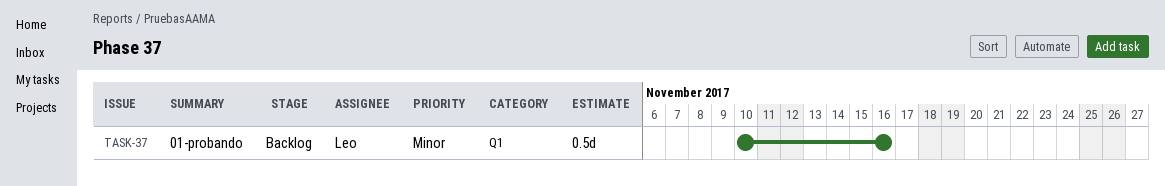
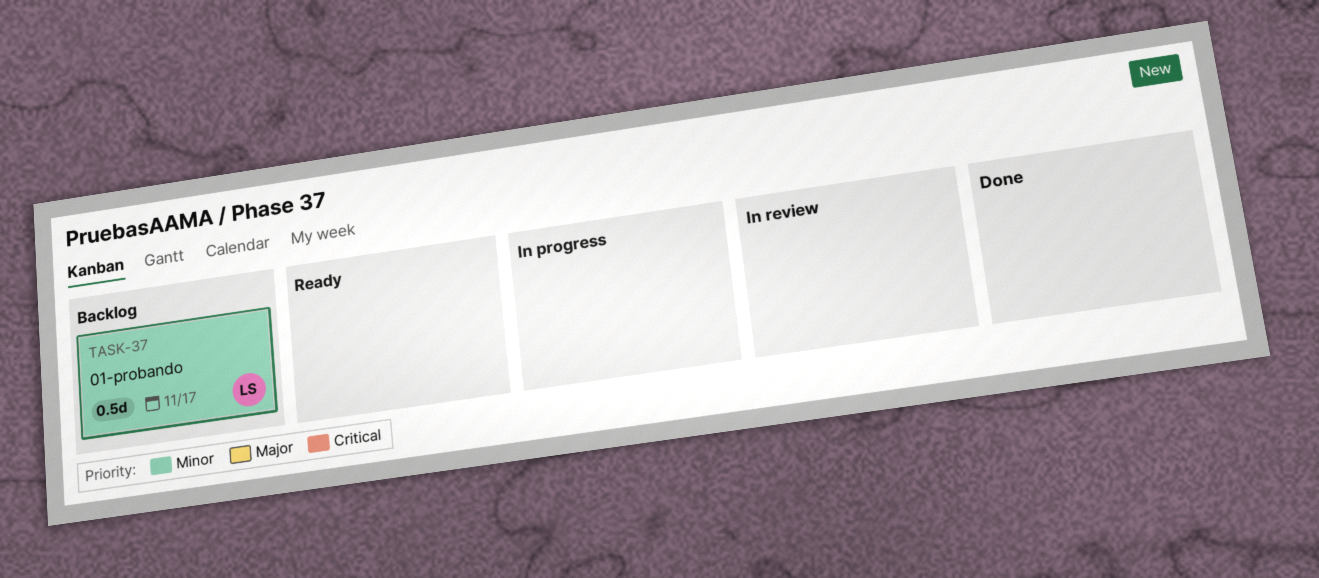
TASK-37, due: Nov 16 -> Nov 17

